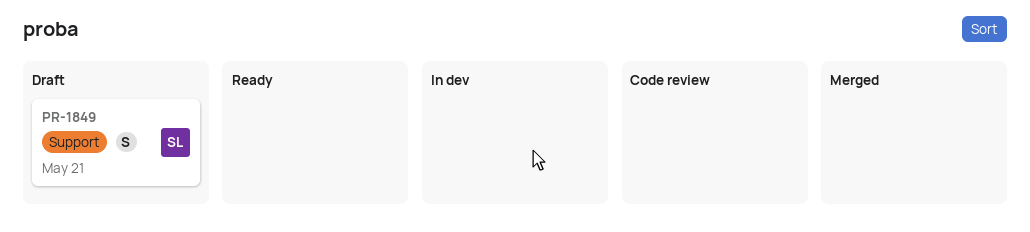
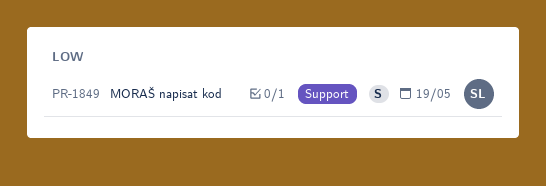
PR-1849, due: May 21 -> May 19

